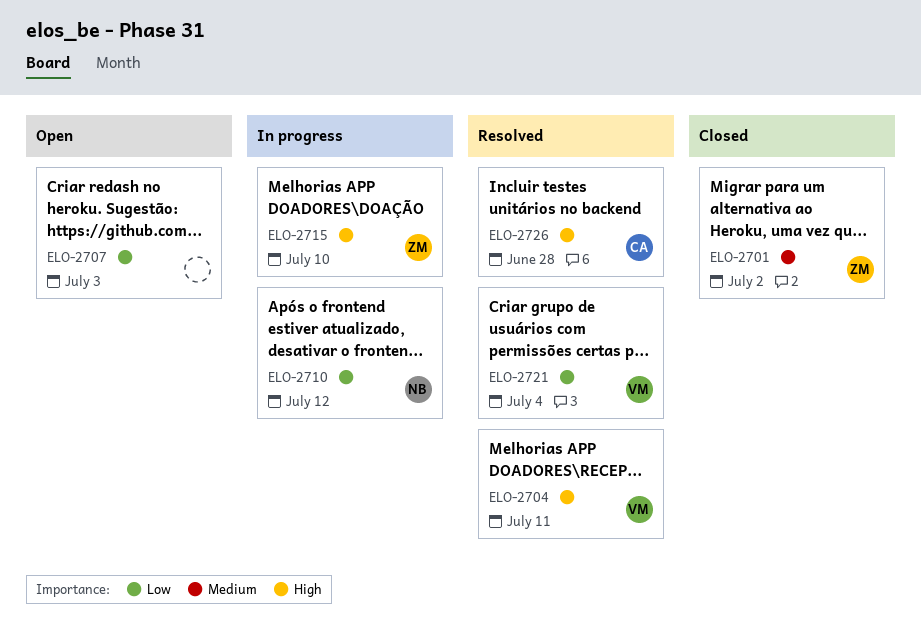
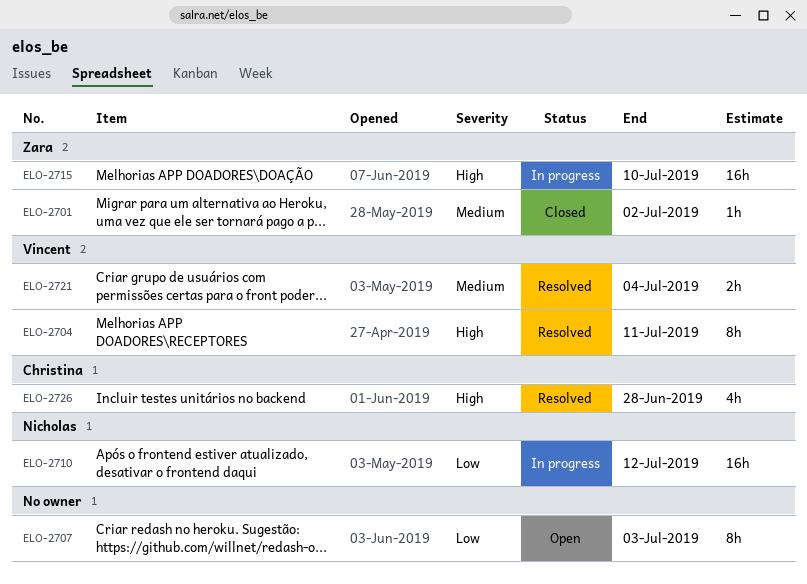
ELO-2721, priority: Low -> Medium

